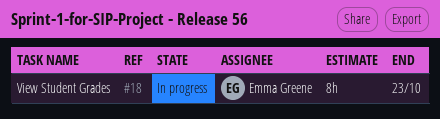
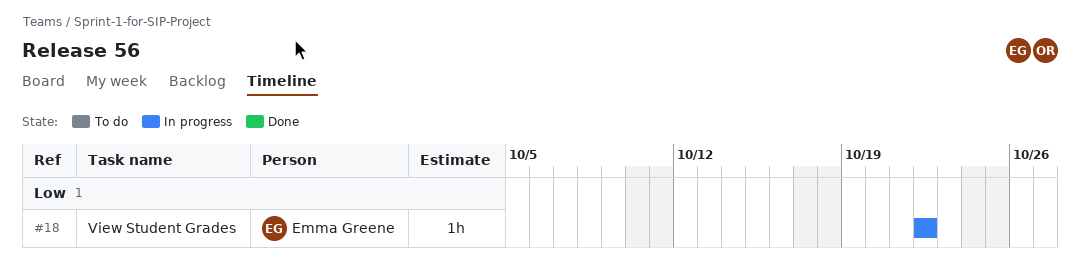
#18, estimate: 8h -> 1h
#18, due: Oct 23 -> Oct 22

